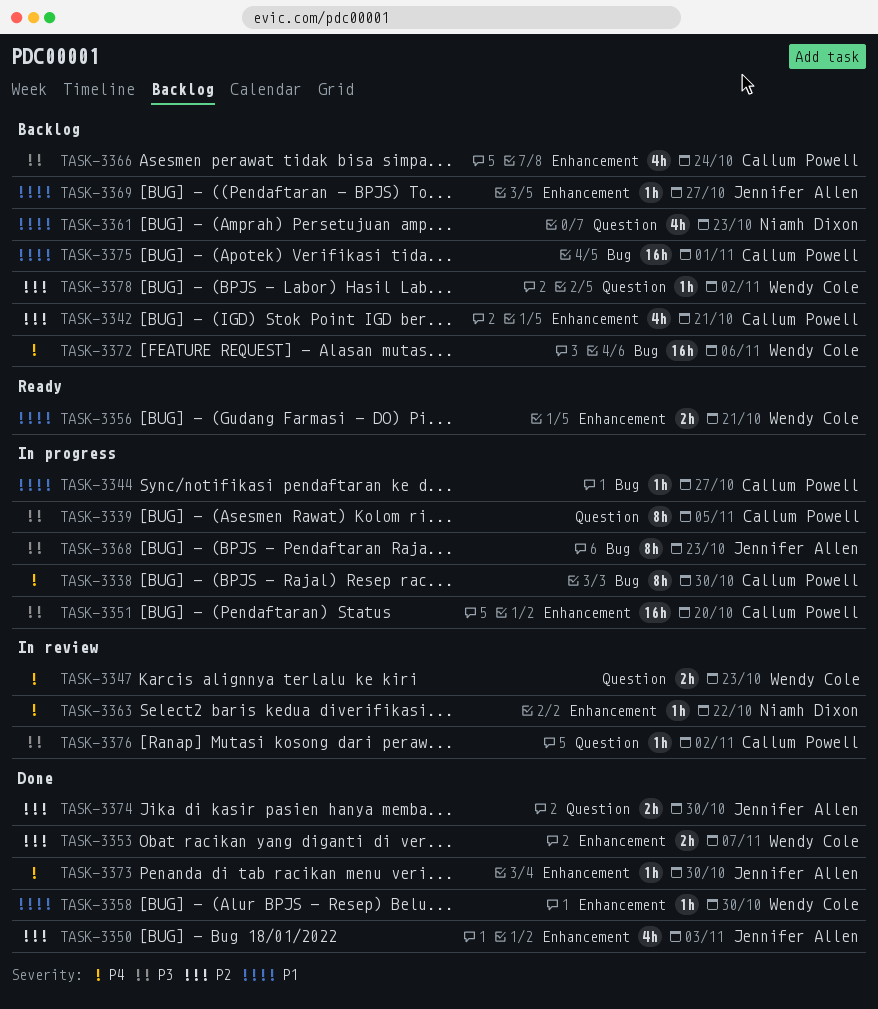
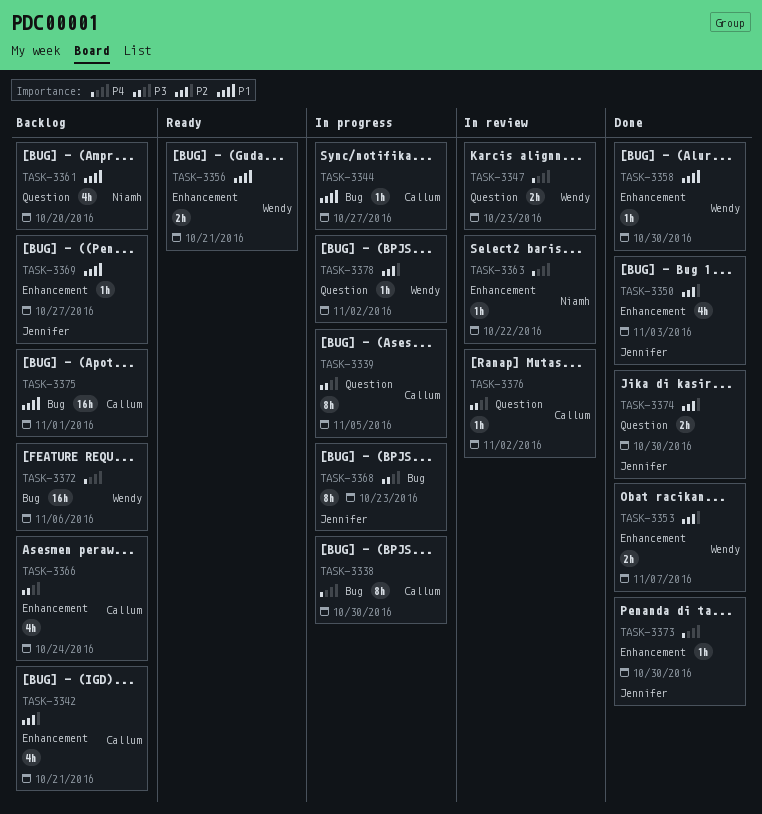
TASK-3351: present -> none
TASK-3361, due: Oct 23 -> Oct 20
TASK-3378, status: Backlog -> In progress

